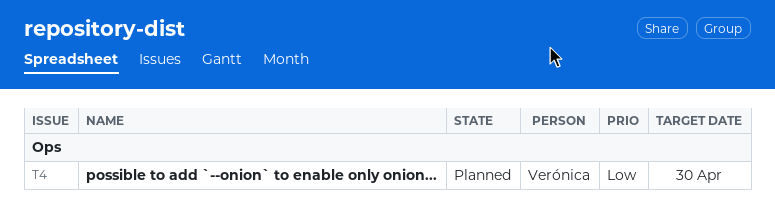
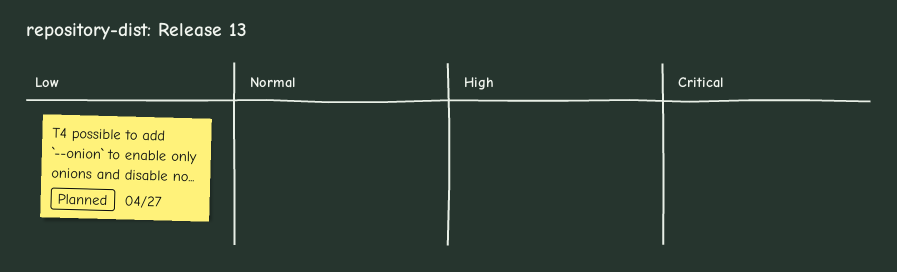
T4, due: Apr 30 -> Apr 27

